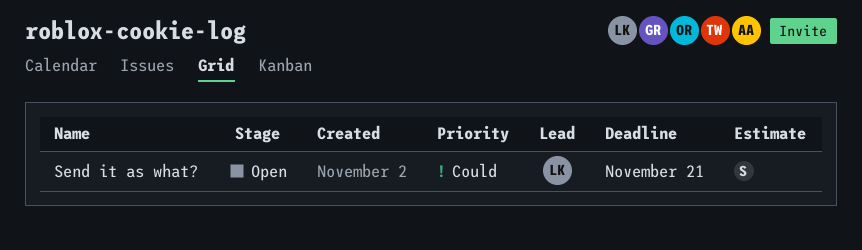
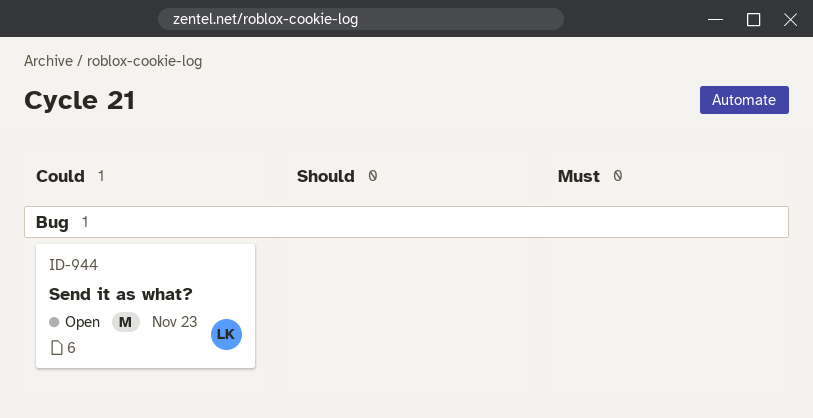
Send it as what?, estimate: S -> M
Send it as what?, due: Nov 21 -> Nov 23

